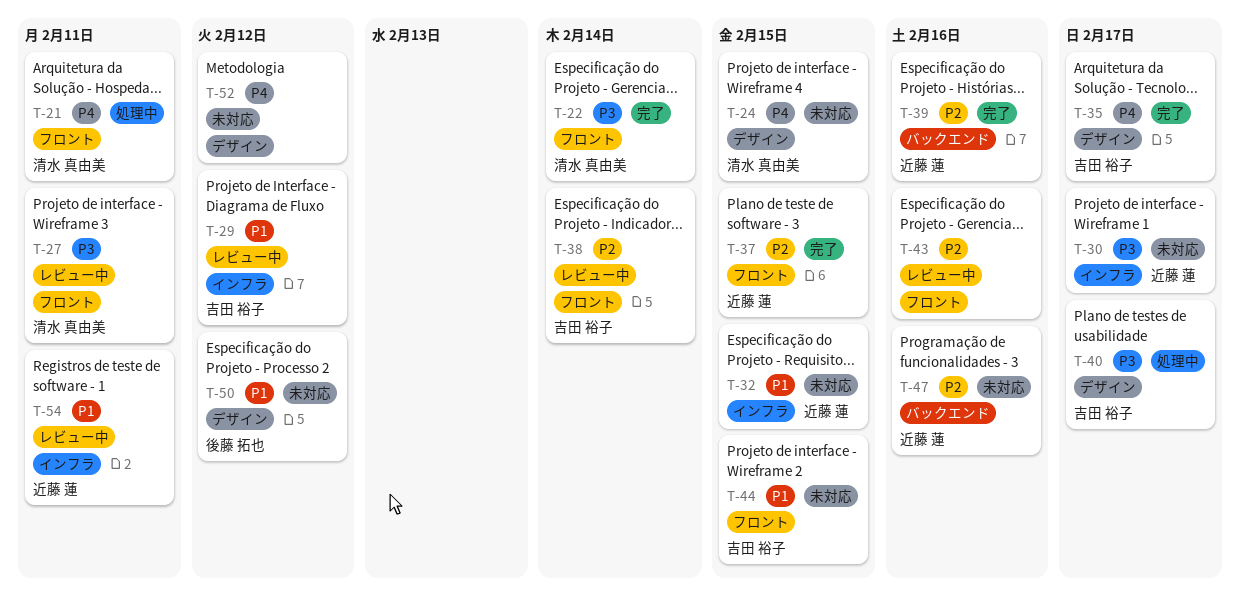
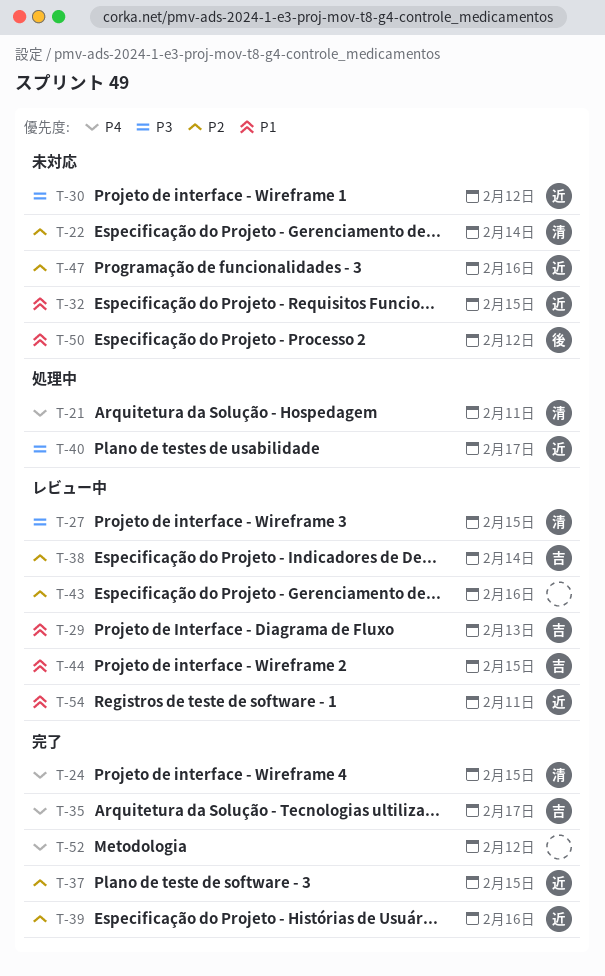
T-22, status: 完了 -> 未対応
T-22, priority: P3 -> P2
T-24, status: 未対応 -> 完了
T-27, due: Feb 11 -> Feb 15
T-29, due: Feb 12 -> Feb 13
T-30, due: Feb 17 -> Feb 12
T-40, owner: 吉田 裕子 -> 近藤 蓮
T-44, status: 未対応 -> レビュー中
T-52, status: 未対応 -> 完了

